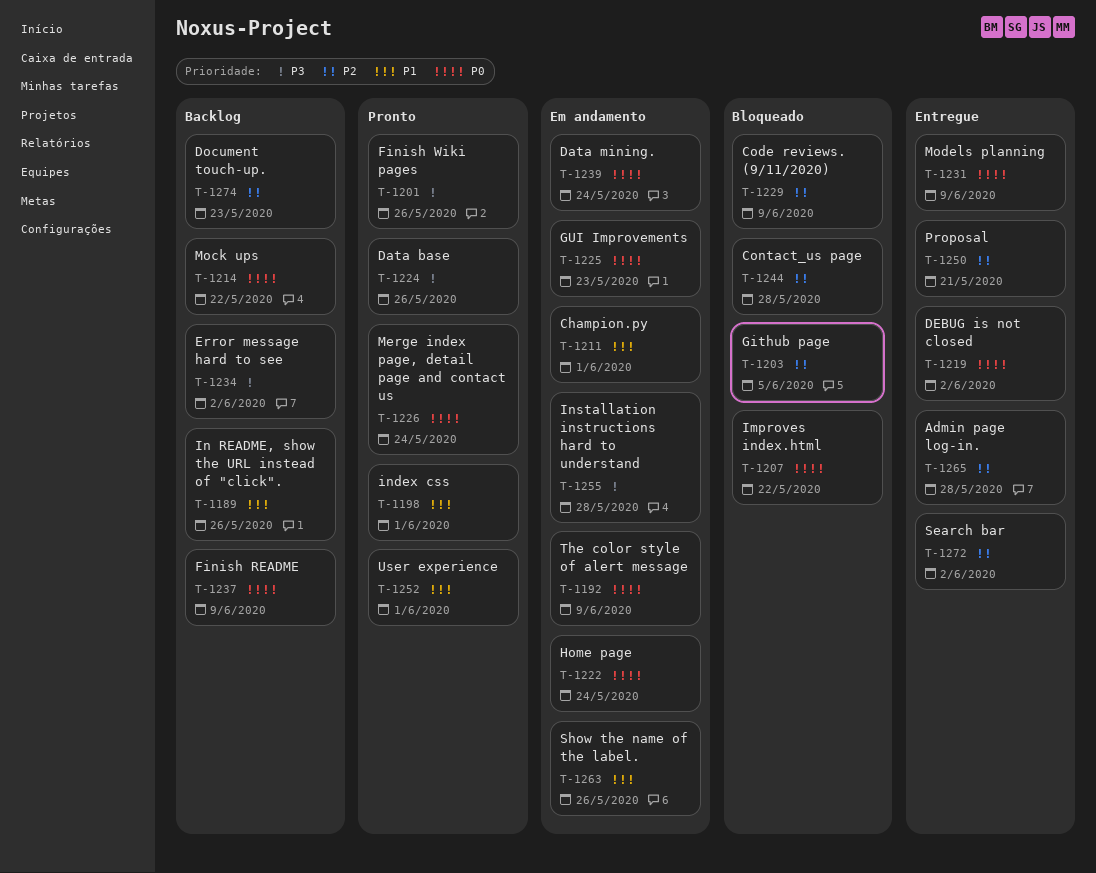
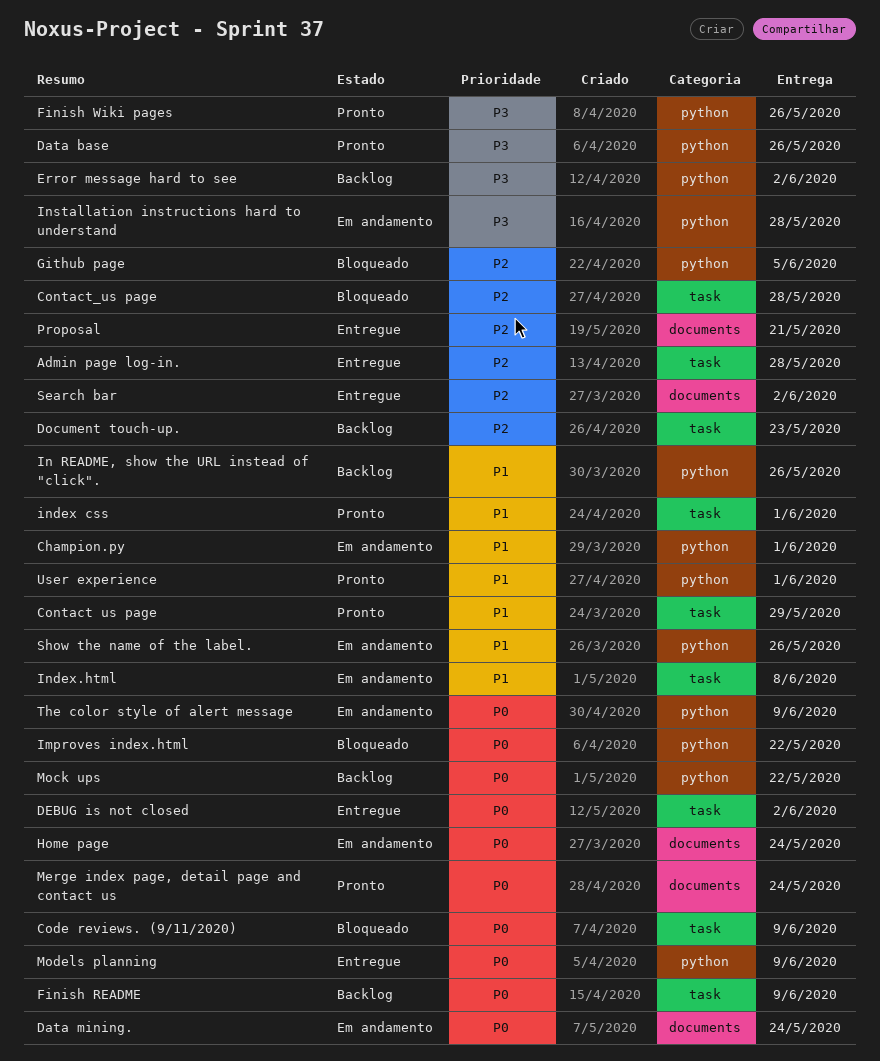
Code reviews. (9/11/2020), priority: P2 -> P0
Contact us page: none -> present
GUI Improvements: present -> none
Index.html: none -> present

